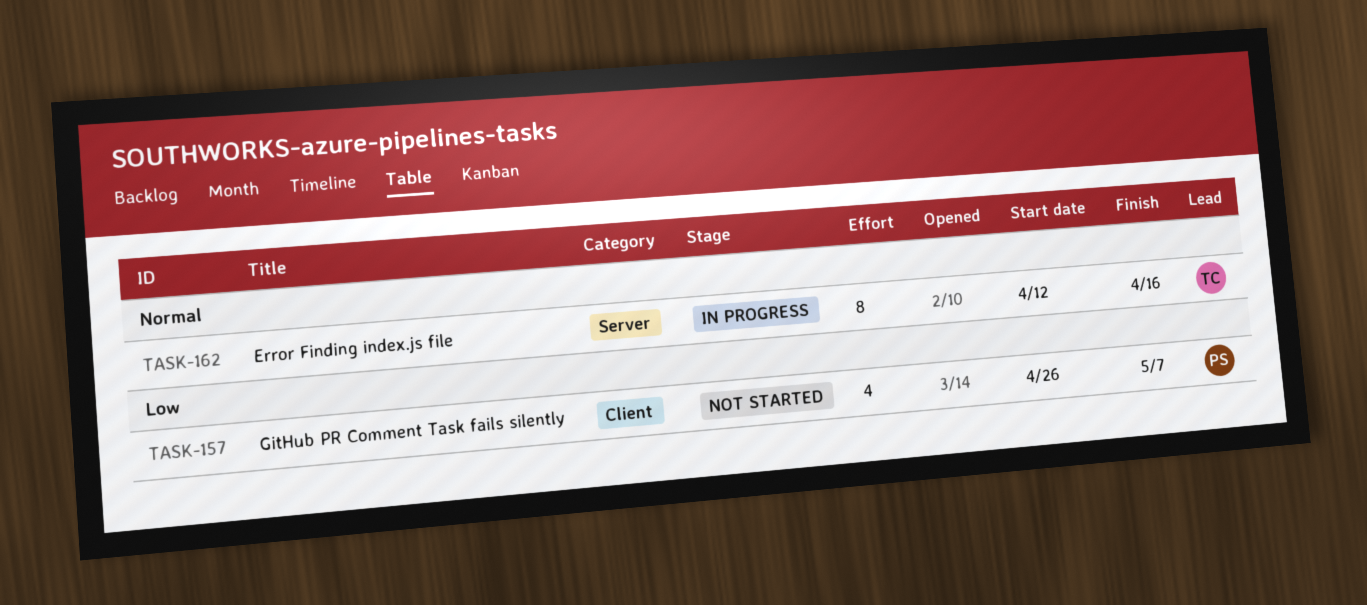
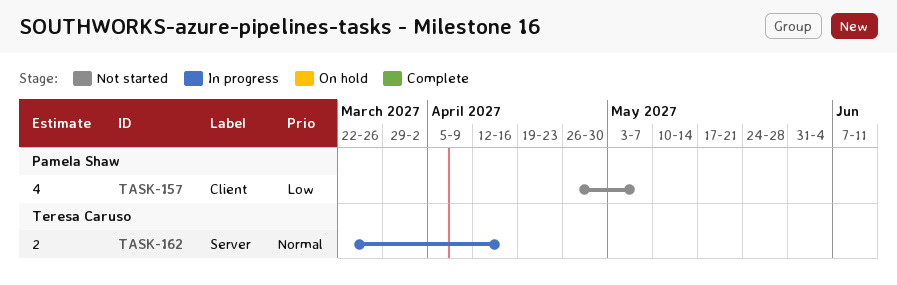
TASK-162, estimate: 8 -> 2
TASK-162, start: Apr 12 -> Mar 22

